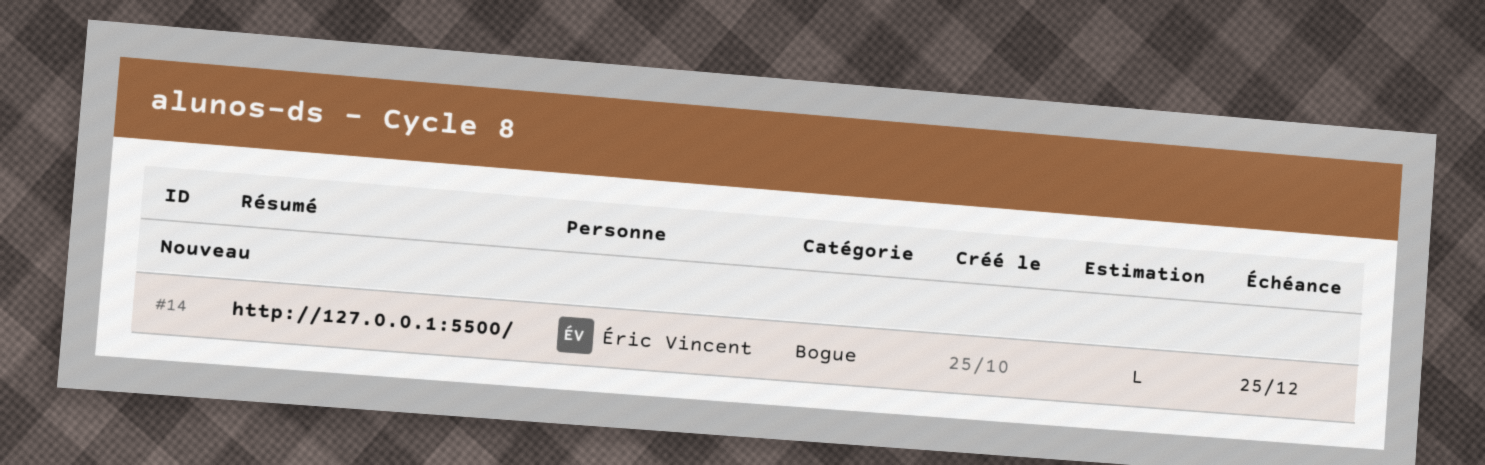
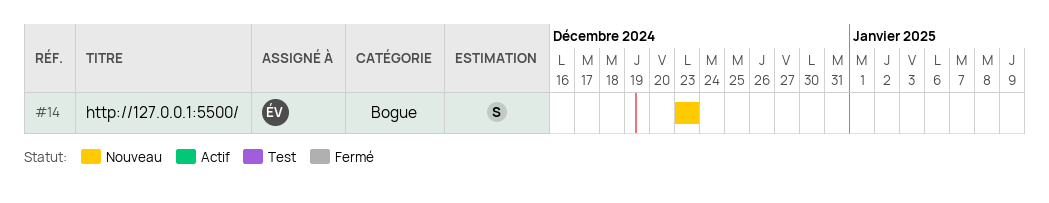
#14, estimate: L -> S
#14, due: Dec 25 -> Dec 23

